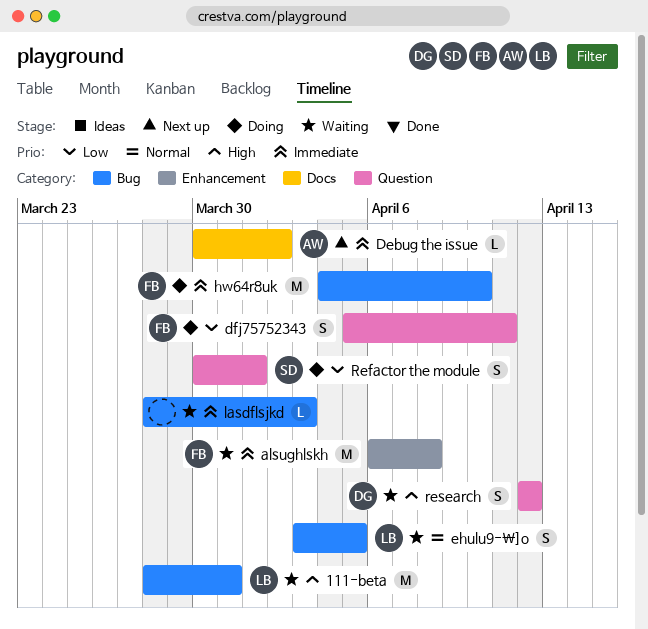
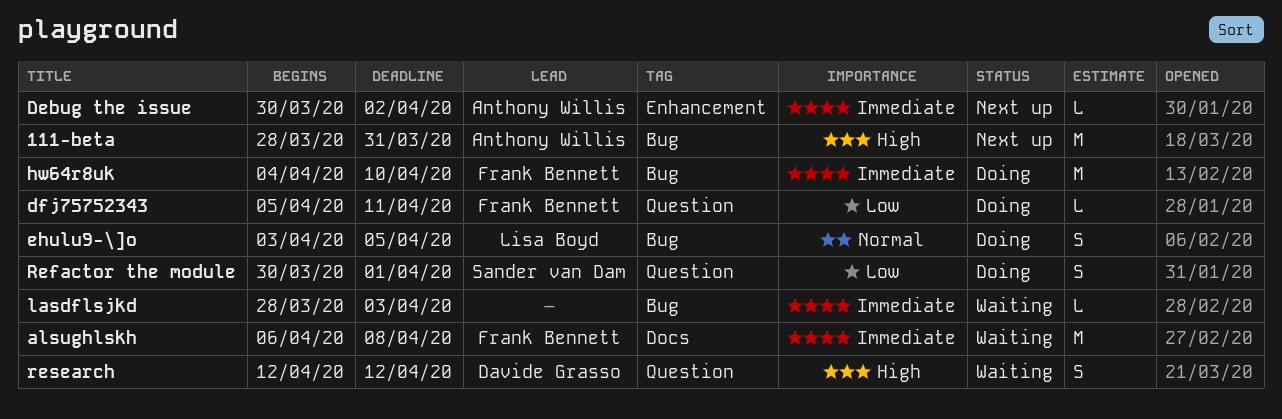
111-beta, status: Waiting -> Next up
111-beta, owner: Lisa Boyd -> Anthony Willis
alsughlskh, label: Enhancement -> Docs
Debug the issue, label: Docs -> Enhancement
dfj75752343, estimate: S -> L
ehulu9-\]o, status: Waiting -> Doing

